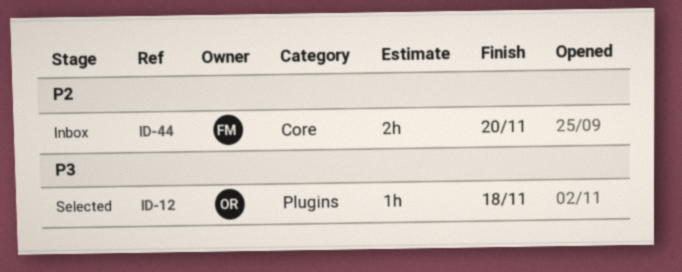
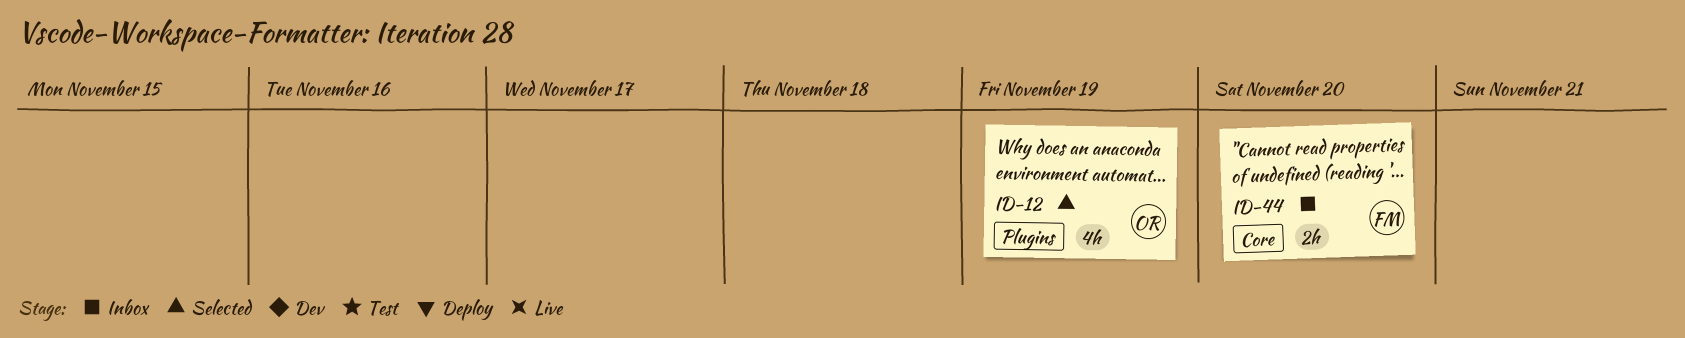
ID-12, estimate: 1h -> 4h
ID-12, due: Nov 18 -> Nov 19

